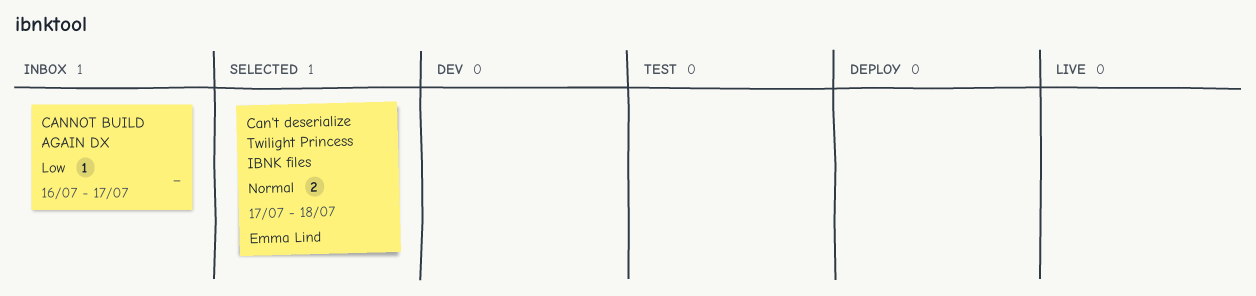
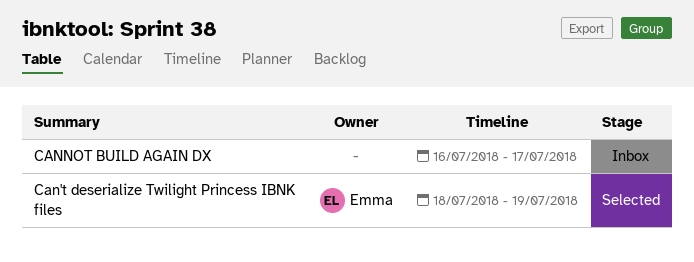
Can't deserialize Twilight Princess IBNK files, start: Jul 17 -> Jul 18
Can't deserialize Twilight Princess IBNK files, due: Jul 18 -> Jul 19

